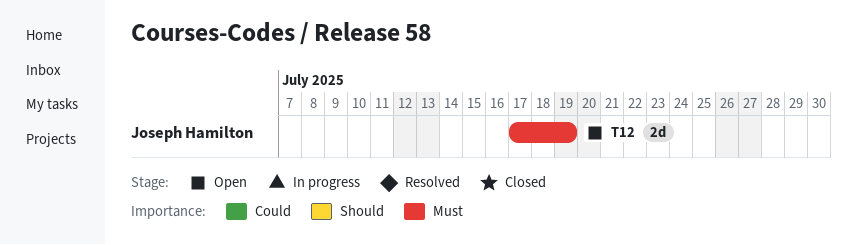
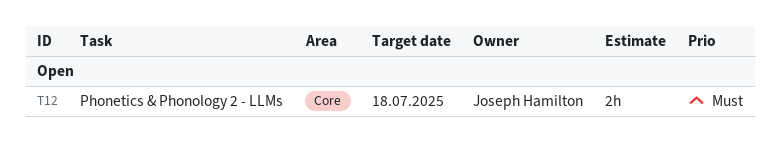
T12, estimate: 2d -> 2h
T12, due: Jul 19 -> Jul 18

